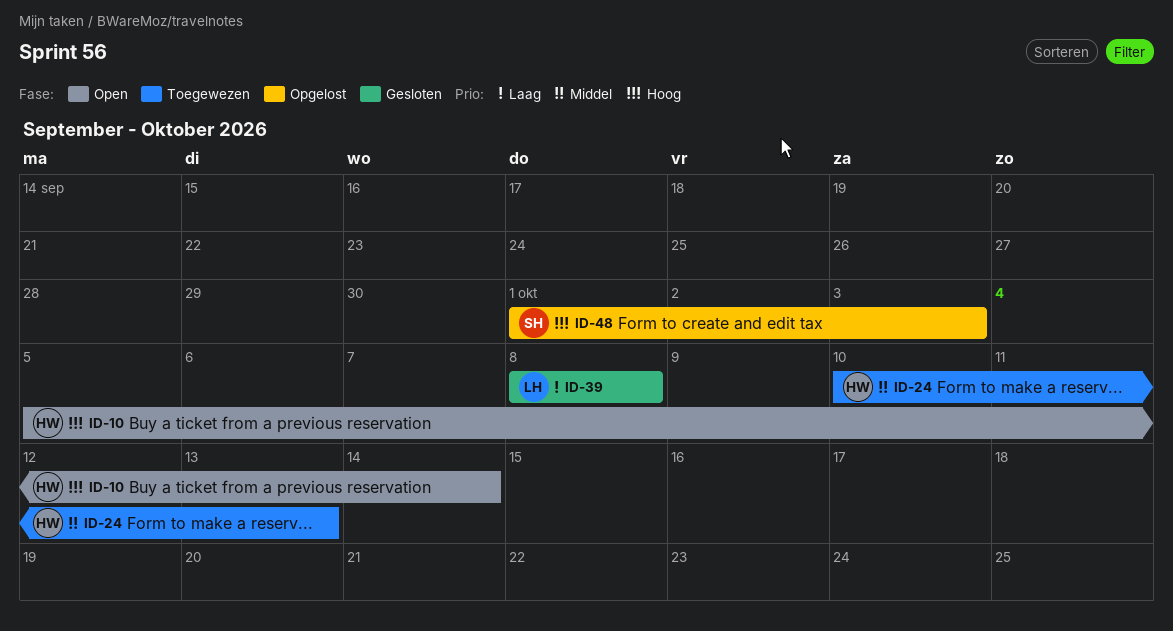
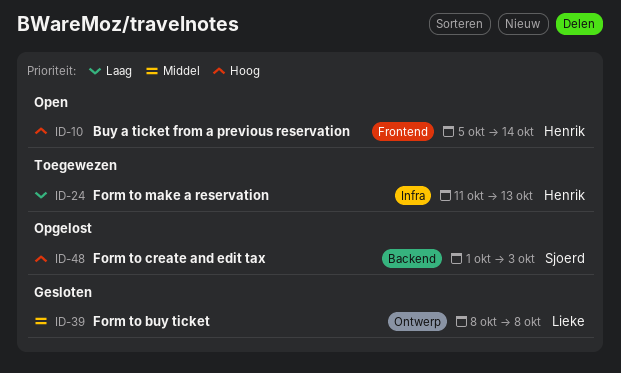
ID-24, priority: Middel -> Laag
ID-24, start: Oct 10 -> Oct 11
ID-39, priority: Laag -> Middel

